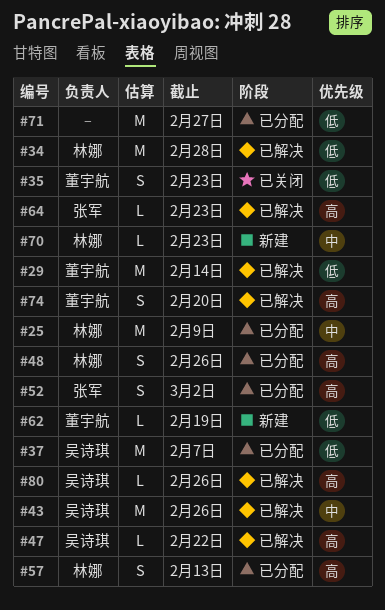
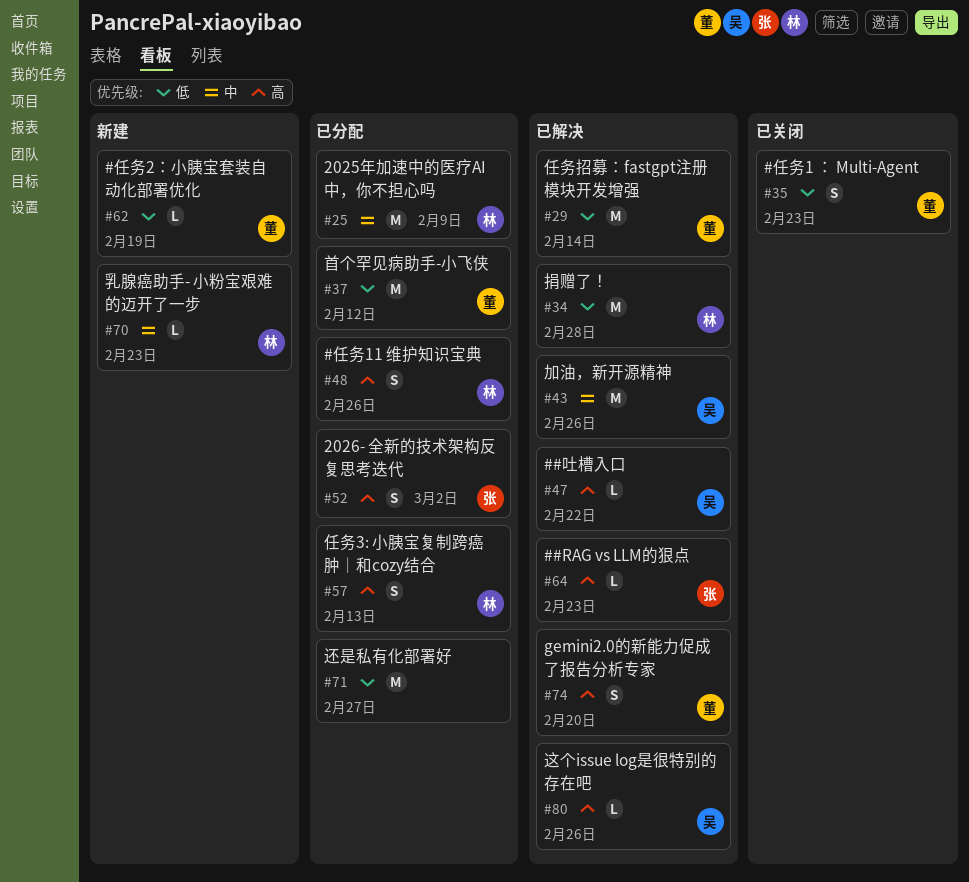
#37, owner: 吴诗琪 -> 董宇航
#37, due: Feb 7 -> Feb 12

